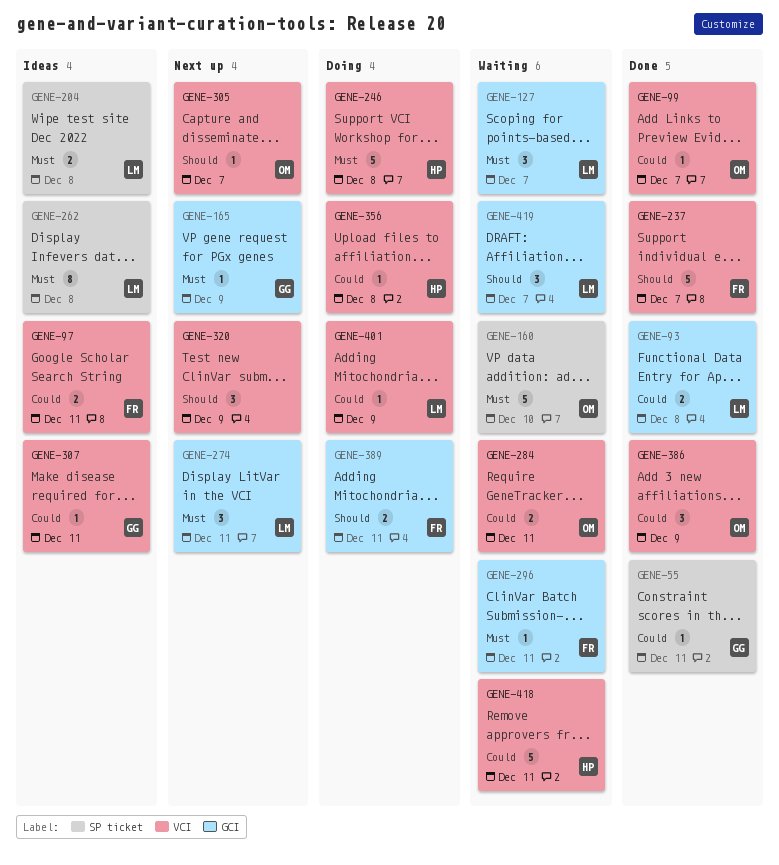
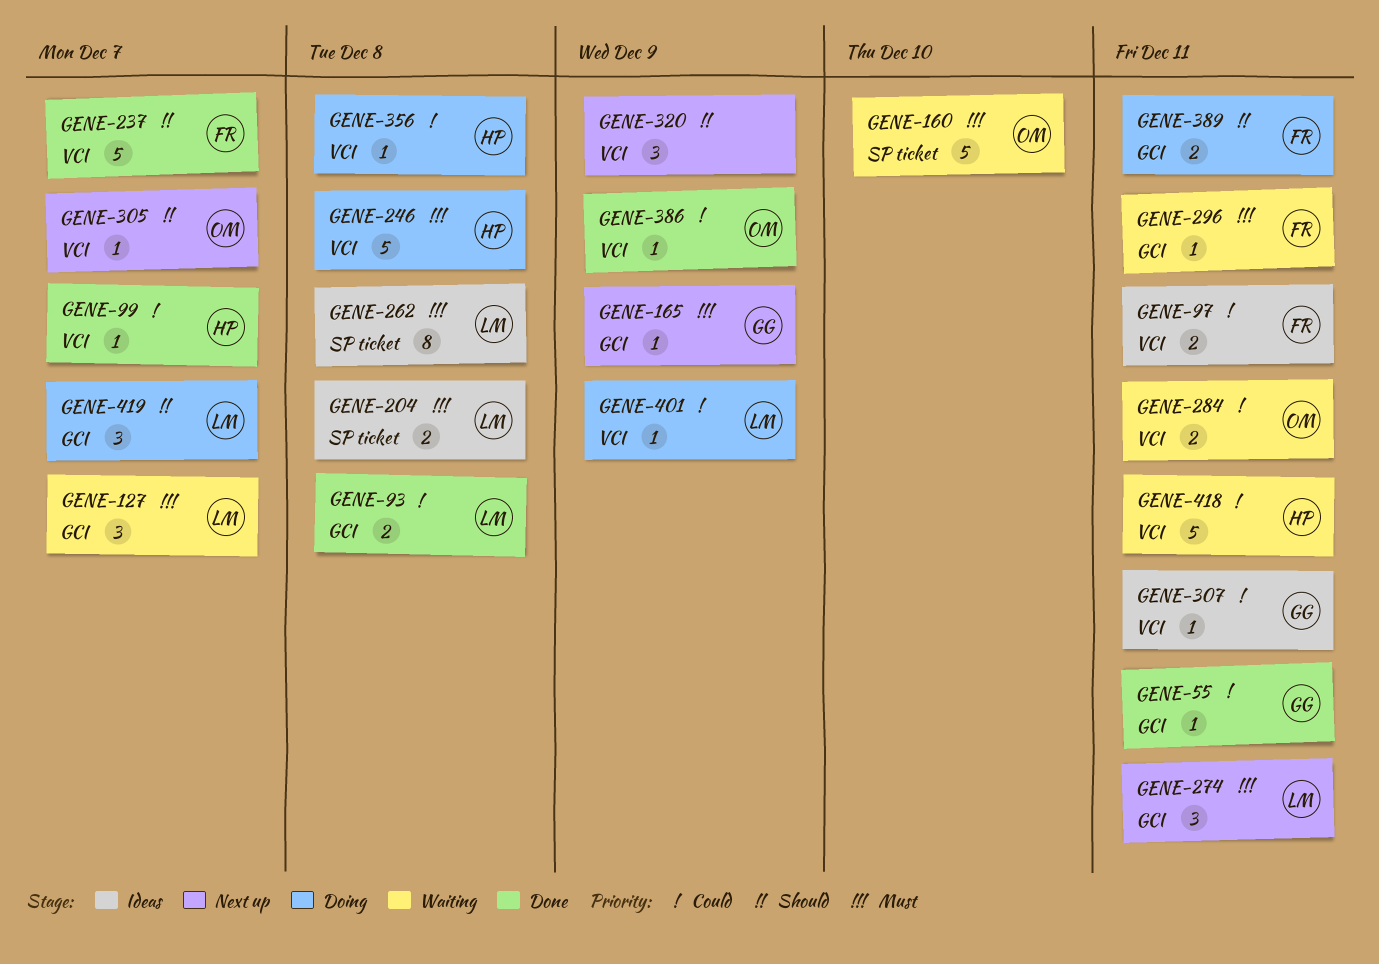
GENE-55, label: SP ticket -> GCI
GENE-99, owner: OM -> HP
GENE-386, estimate: 3 -> 1
GENE-419, status: Waiting -> Doing

